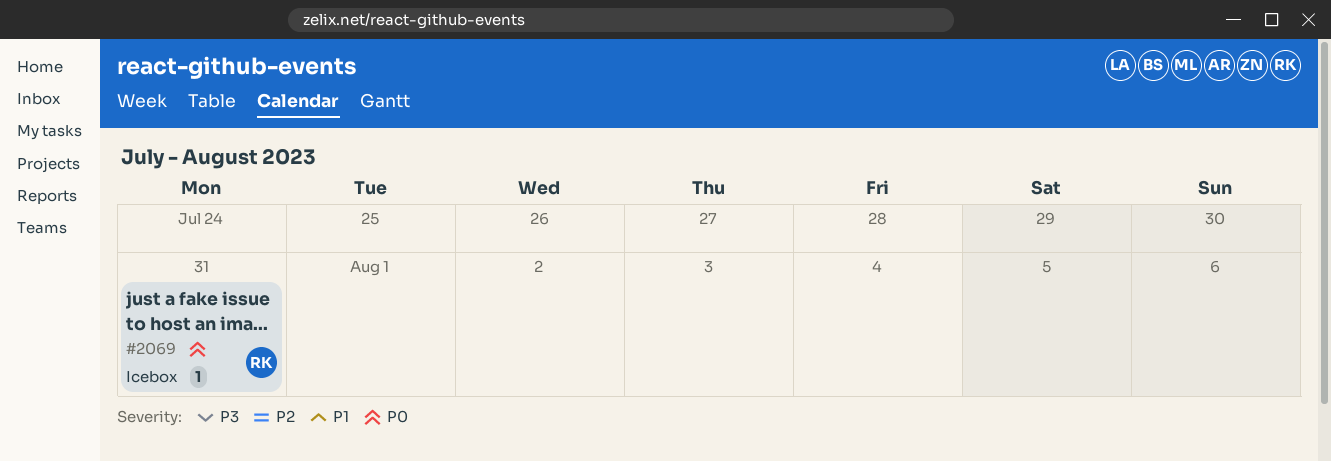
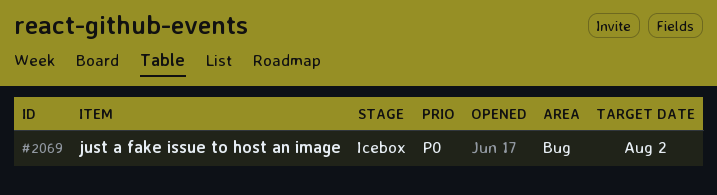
#2069, due: Jul 31 -> Aug 2

